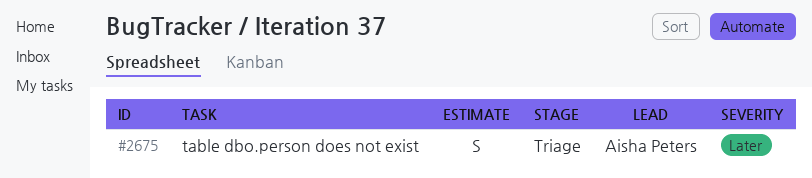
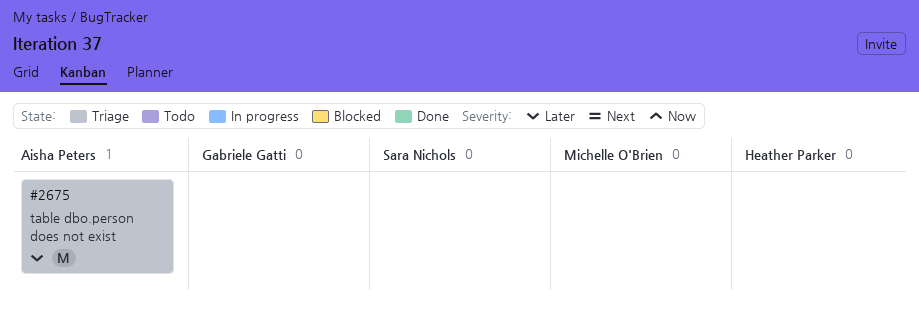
#2675, estimate: S -> M

